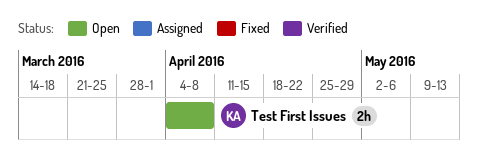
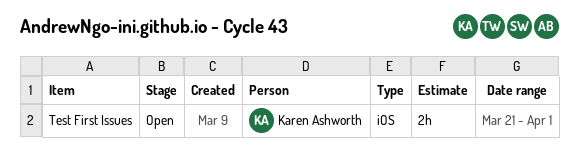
Test First Issues, start: Apr 4 -> Mar 21
Test First Issues, due: Apr 8 -> Apr 1

